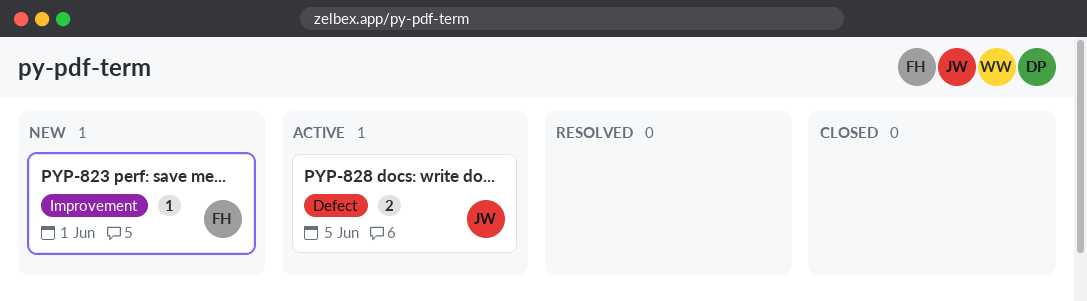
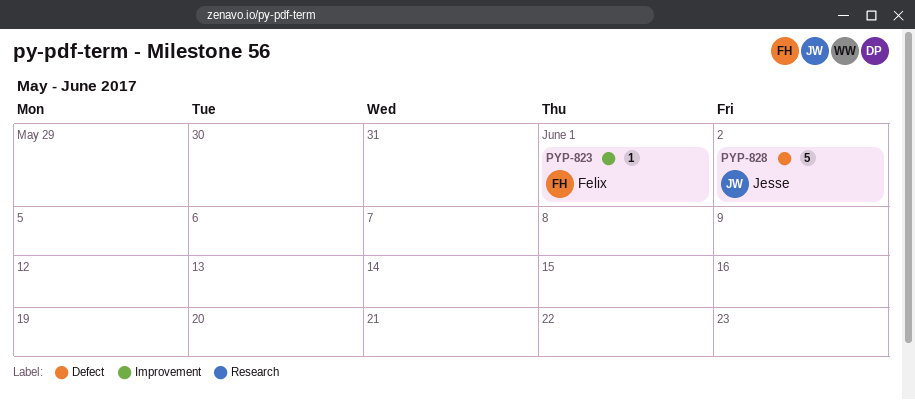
PYP-828, estimate: 2 -> 5
PYP-828, due: Jun 5 -> Jun 2

